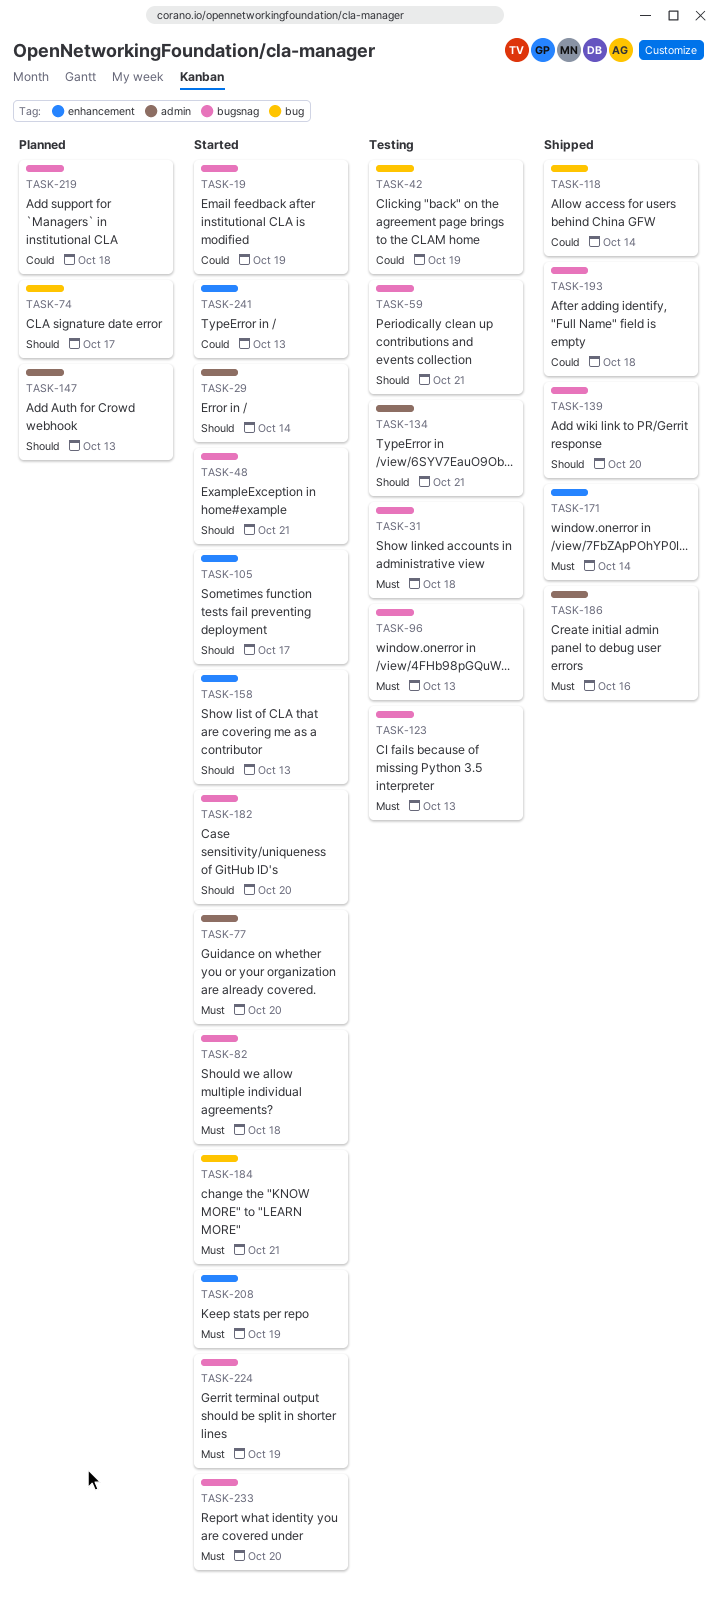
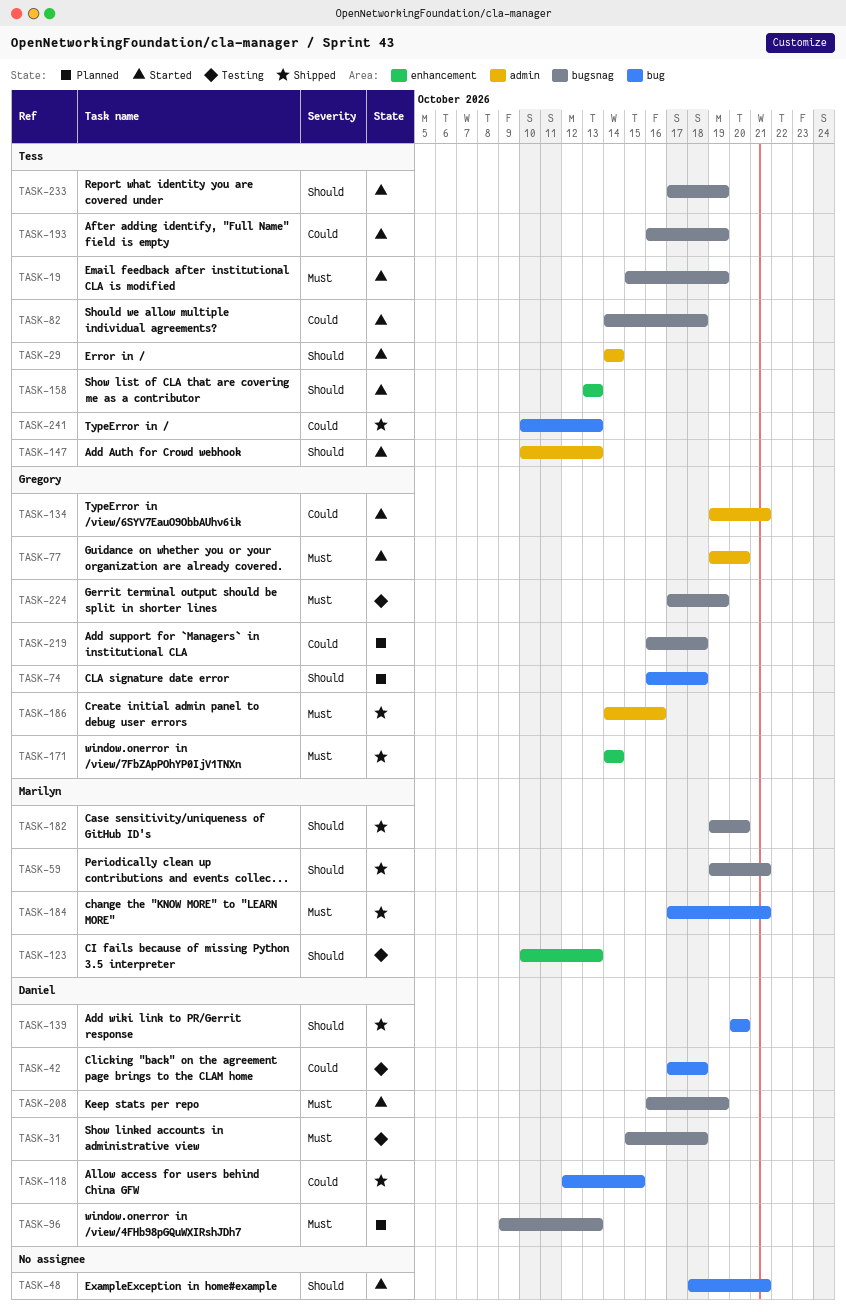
TASK-19, priority: Could -> Must
TASK-42, due: Oct 19 -> Oct 18
TASK-48, label: bugsnag -> bug
TASK-59, status: Testing -> Shipped
TASK-74, due: Oct 17 -> Oct 18
TASK-82, priority: Must -> Could
TASK-96, status: Testing -> Planned
TASK-105: present -> none
TASK-118, due: Oct 14 -> Oct 15
TASK-123, priority: Must -> Should
TASK-123, label: bugsnag -> enhancement
TASK-134, status: Testing -> Started
TASK-134, priority: Should -> Could
TASK-139, label: bugsnag -> bug
TASK-147, status: Planned -> Started
TASK-182, status: Started -> Shipped
TASK-184, status: Started -> Shipped
TASK-193, status: Shipped -> Started
TASK-193, due: Oct 18 -> Oct 19
TASK-208, label: enhancement -> bugsnag
TASK-224, status: Started -> Testing
TASK-233, priority: Must -> Should
TASK-233, due: Oct 20 -> Oct 19
TASK-241, status: Started -> Shipped
TASK-241, label: enhancement -> bug

